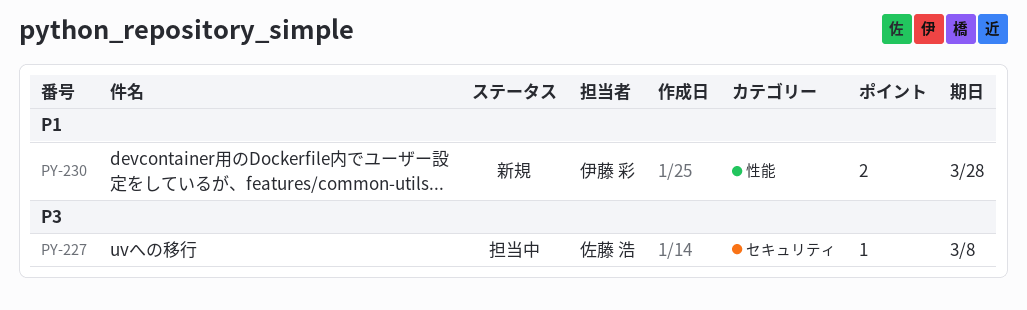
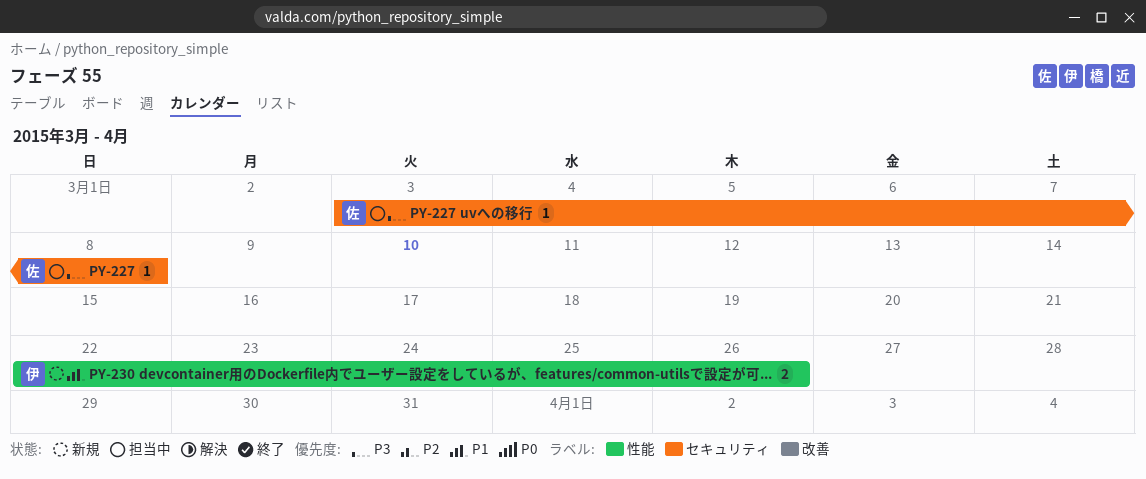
PY-230, due: Mar 28 -> Mar 26

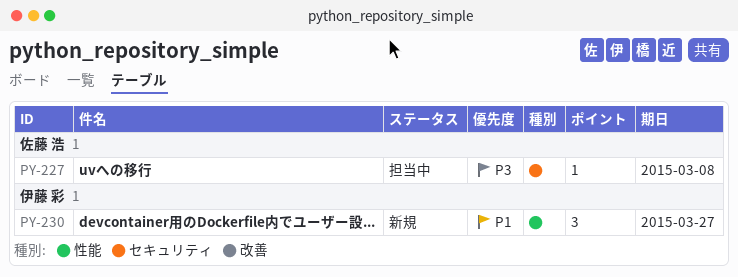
PY-230, estimate: 2 -> 3
PY-230, due: Mar 26 -> Mar 27

